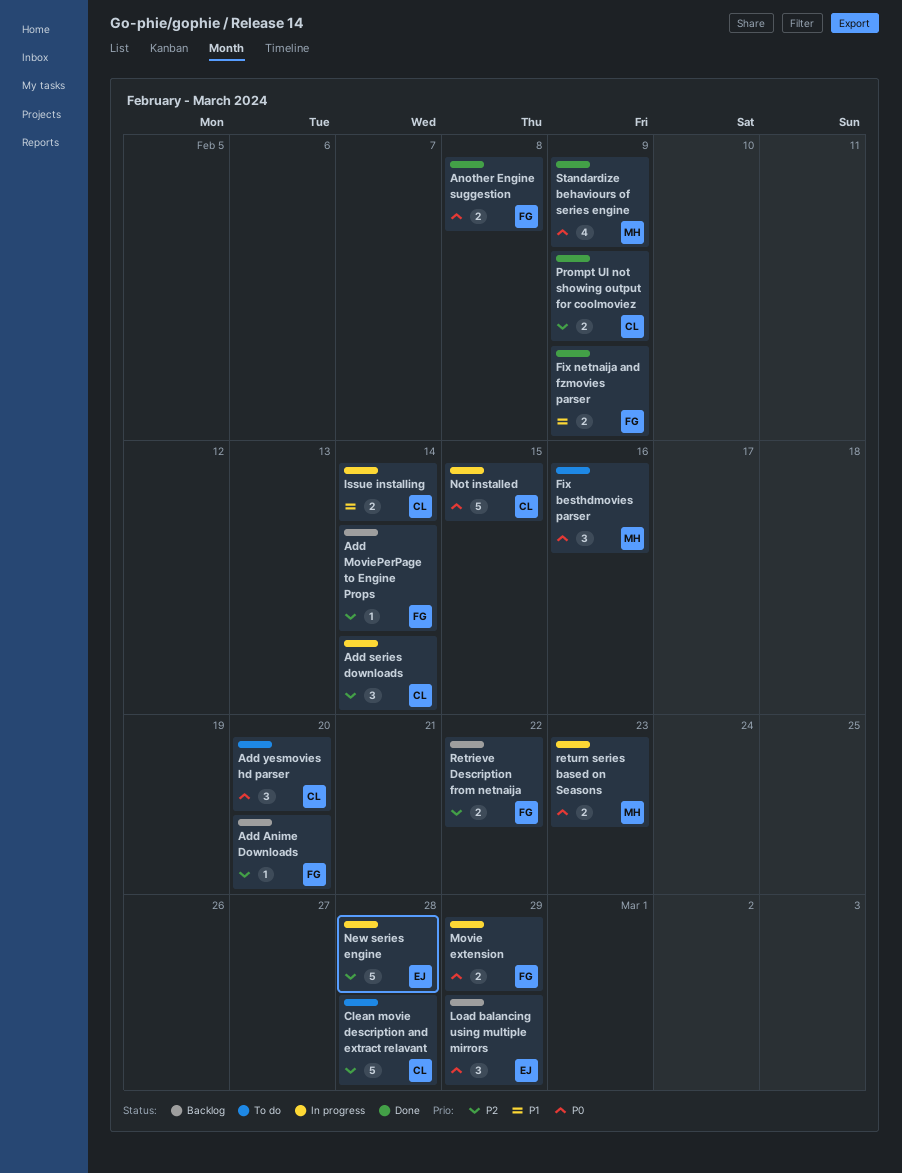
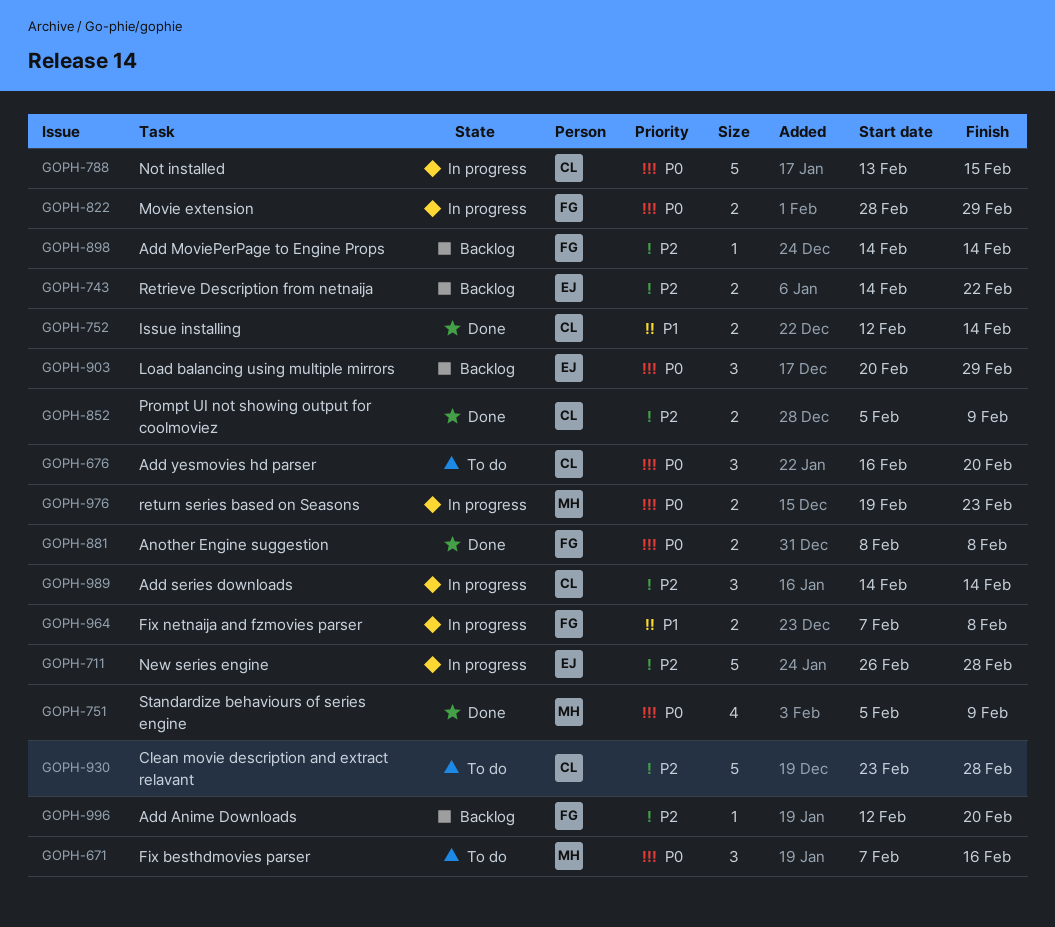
Fix netnaija and fzmovies parser, status: Done -> In progress
Fix netnaija and fzmovies parser, due: Feb 9 -> Feb 8
Issue installing, status: In progress -> Done
Retrieve Description from netnaija, owner: FG -> EJ

